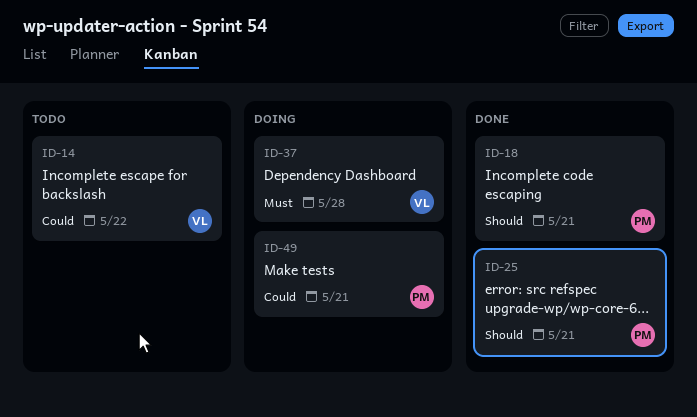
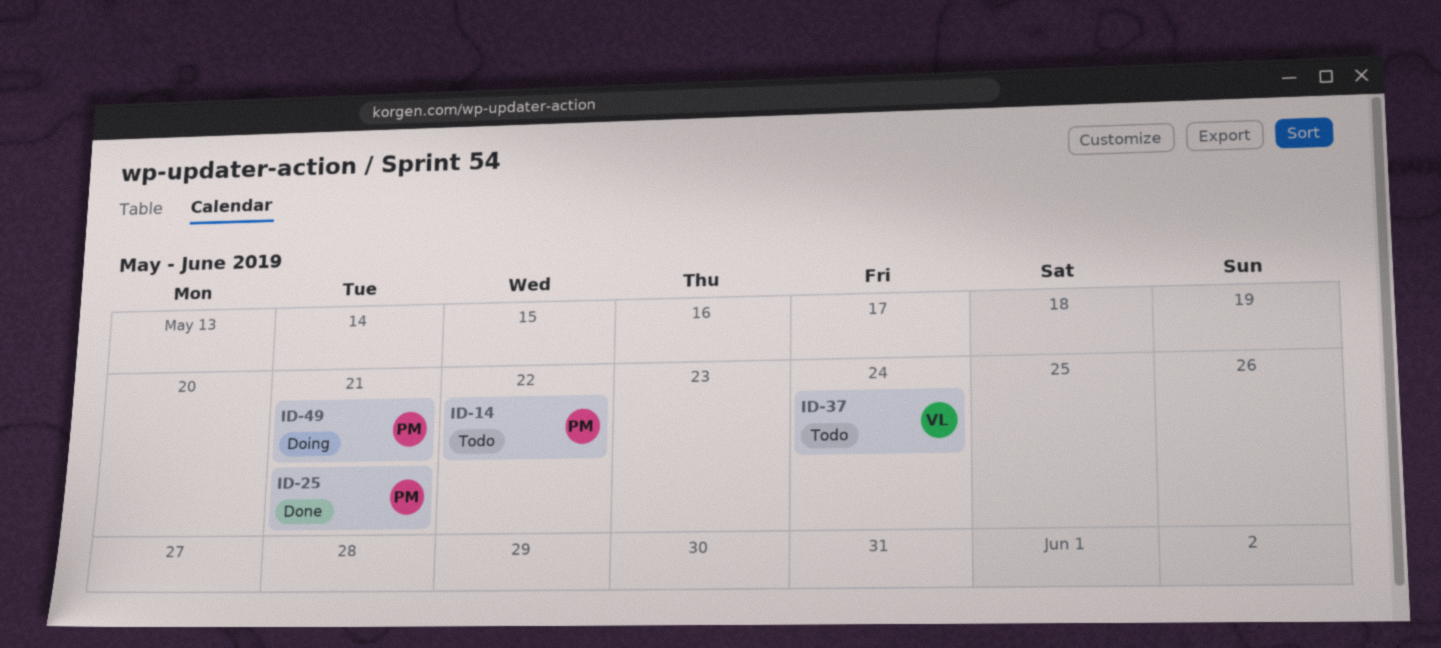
ID-14, owner: VL -> PM
ID-18: present -> none
ID-37, status: Doing -> Todo
ID-37, due: May 28 -> May 24

